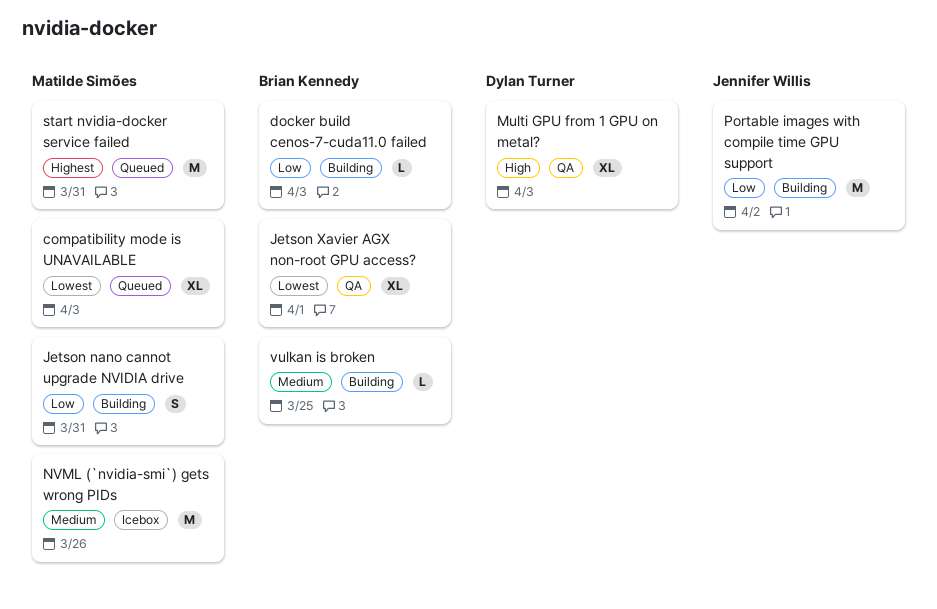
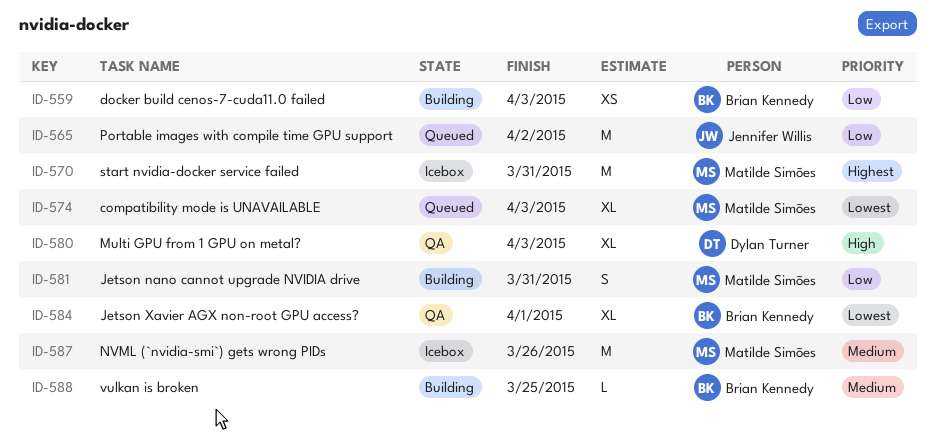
docker build cenos-7-cuda11.0 failed, estimate: L -> XS
Portable images with compile time GPU support, status: Building -> Queued
start nvidia-docker service failed, status: Queued -> Icebox

